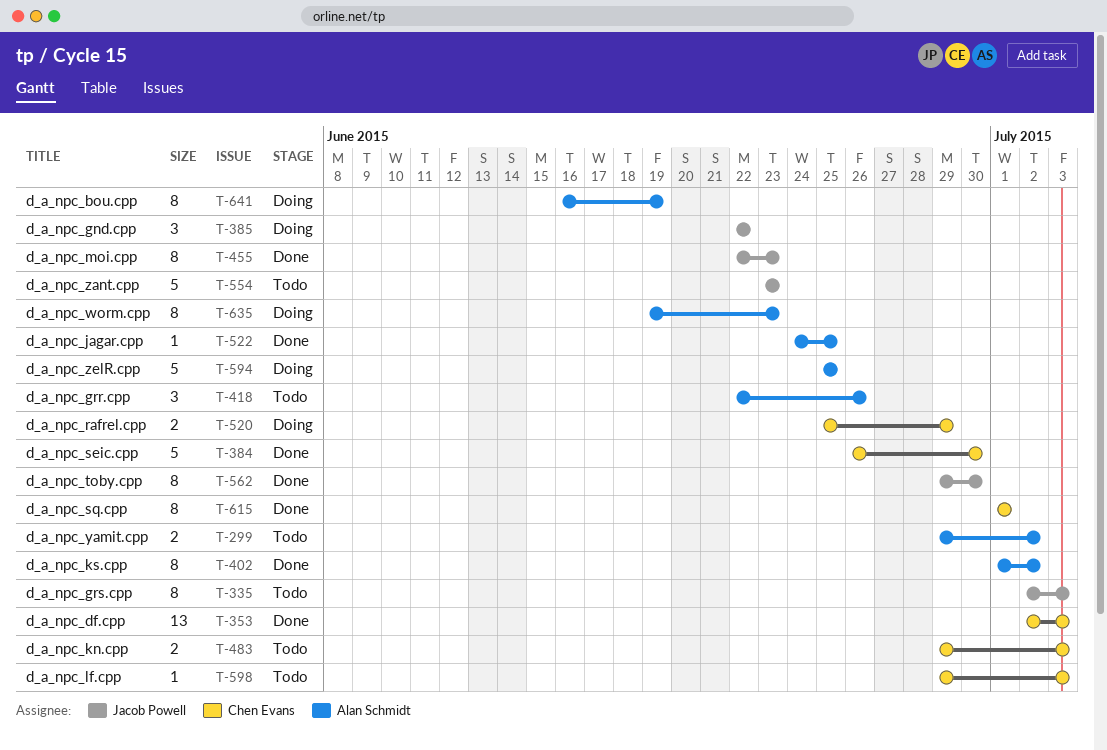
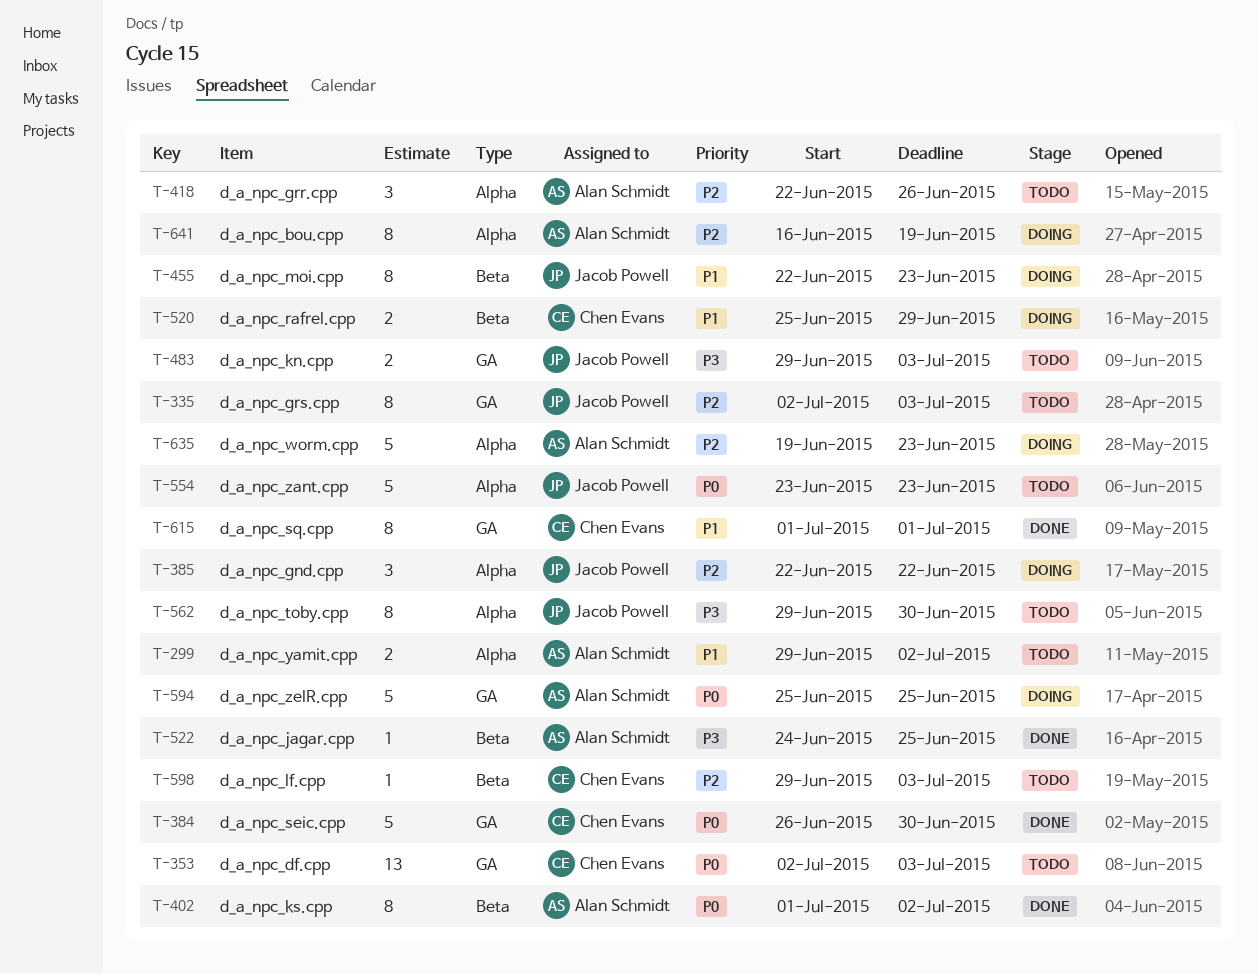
T-353, status: Done -> Todo
T-455, status: Done -> Doing
T-483, owner: Chen Evans -> Jacob Powell
T-562, status: Done -> Todo
T-635, estimate: 8 -> 5

